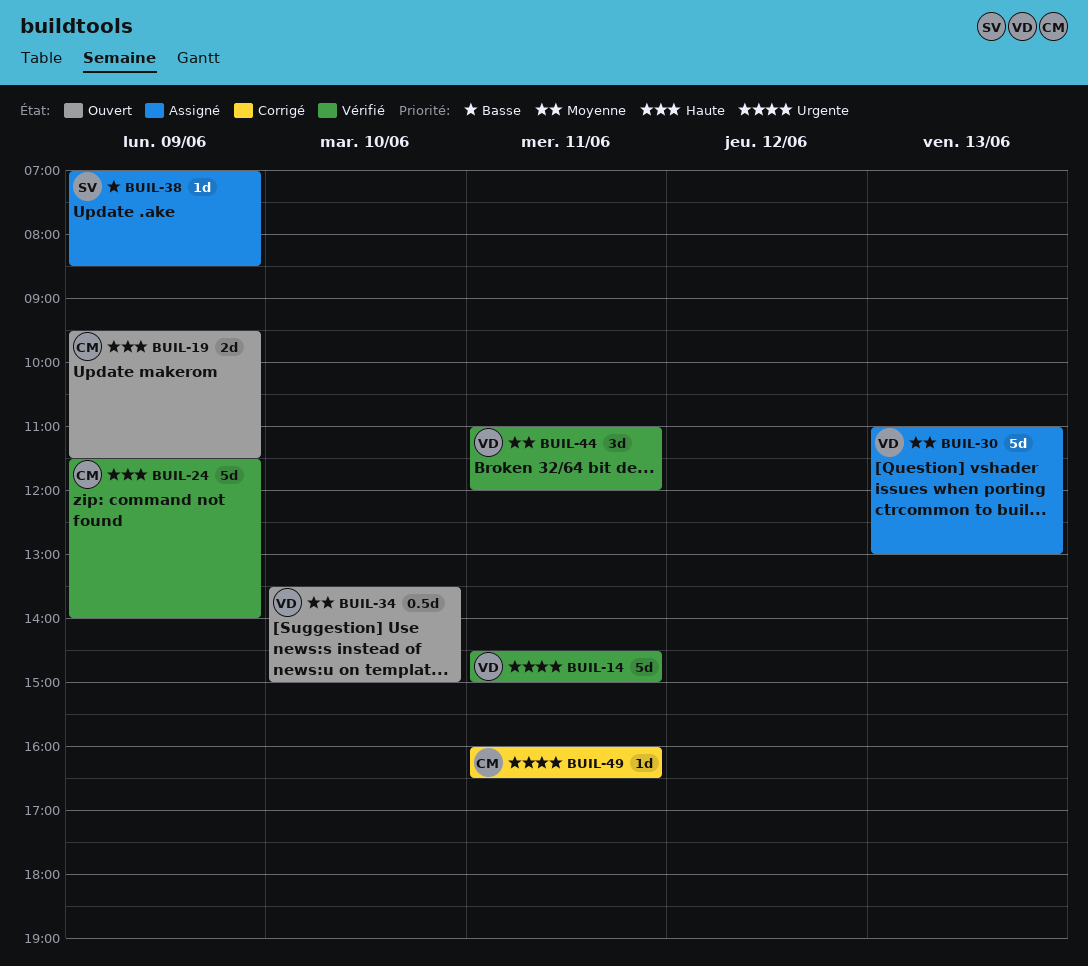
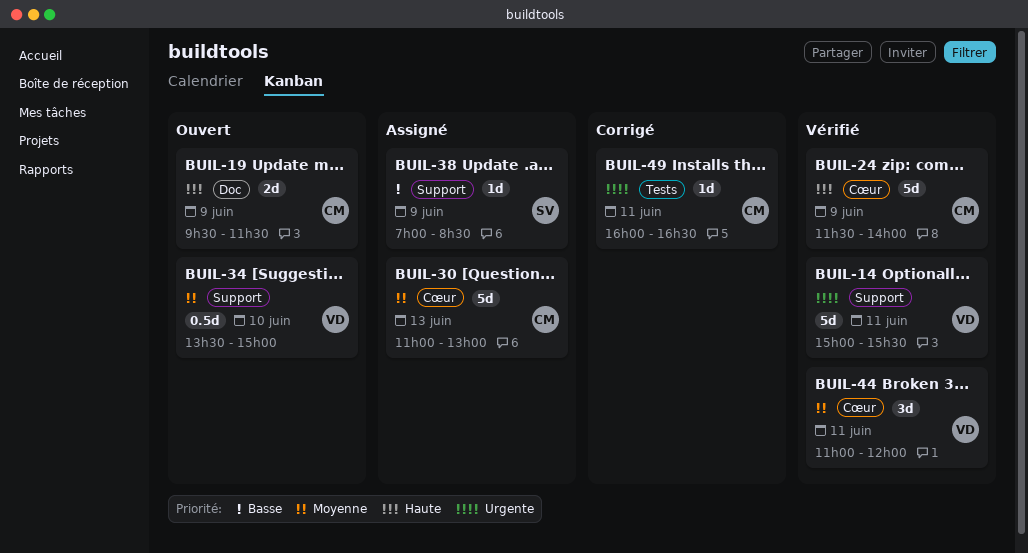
BUIL-14, begins: 14:30 -> 15:00
BUIL-14, ends: 15:00 -> 15:30
BUIL-30, owner: VD -> CM

